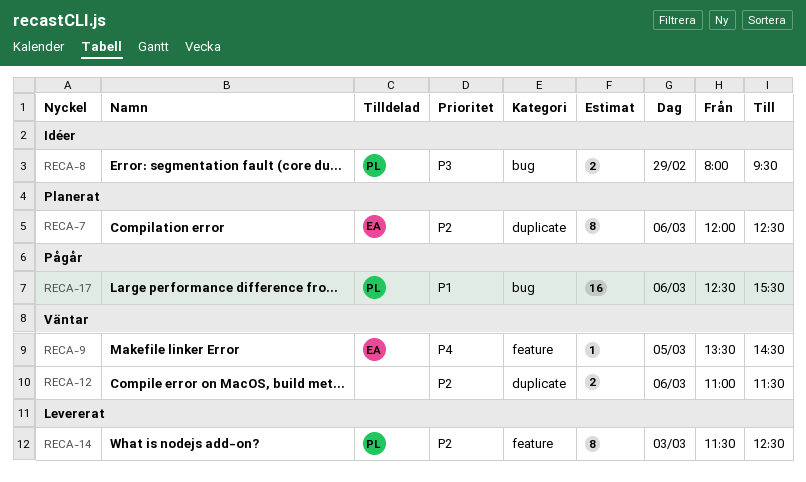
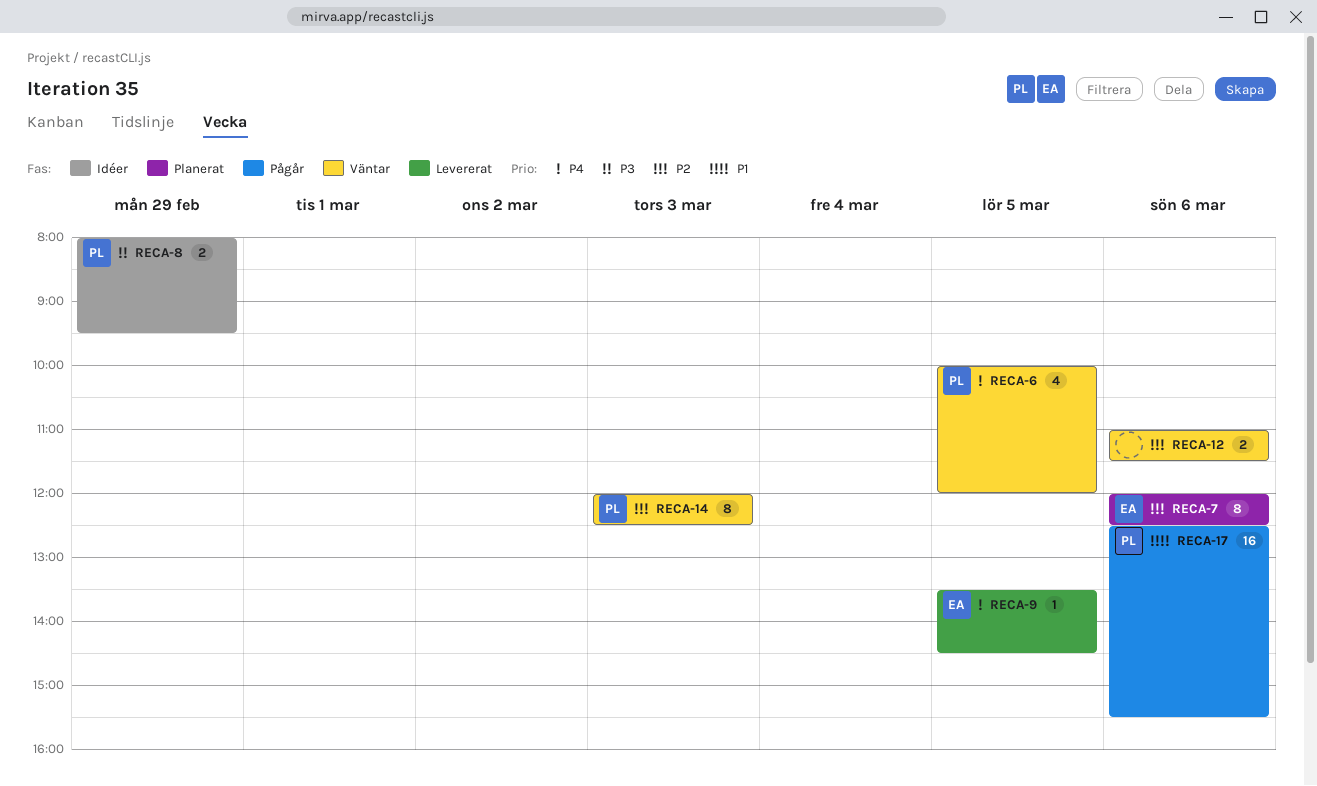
RECA-6: none -> present
RECA-9, status: Väntar -> Levererat
RECA-14, status: Levererat -> Väntar
RECA-14, begins: 11:30 -> 12:00

